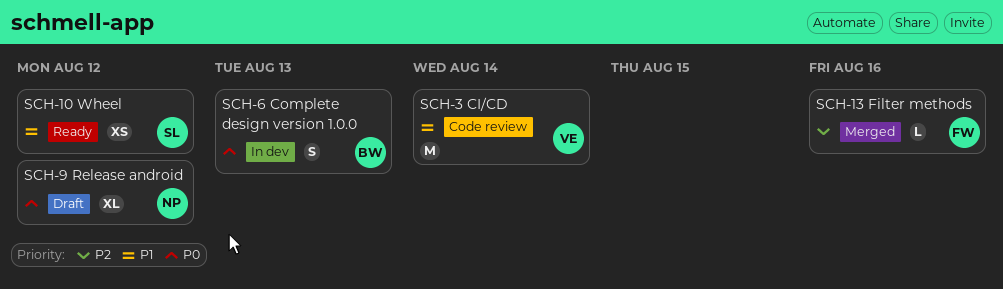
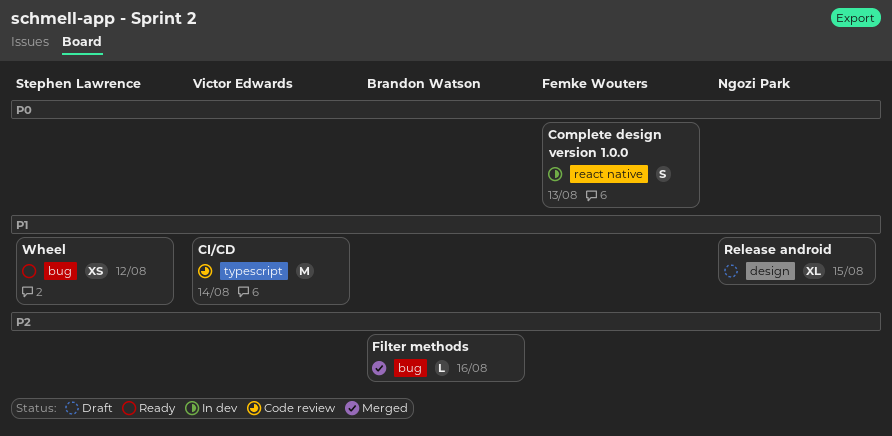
Complete design version 1.0.0, owner: Brandon Watson -> Femke Wouters
Filter methods, owner: Femke Wouters -> Brandon Watson
Release android, priority: P0 -> P1
Release android, due: Aug 12 -> Aug 15

